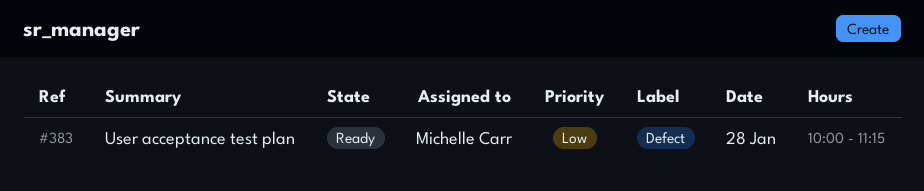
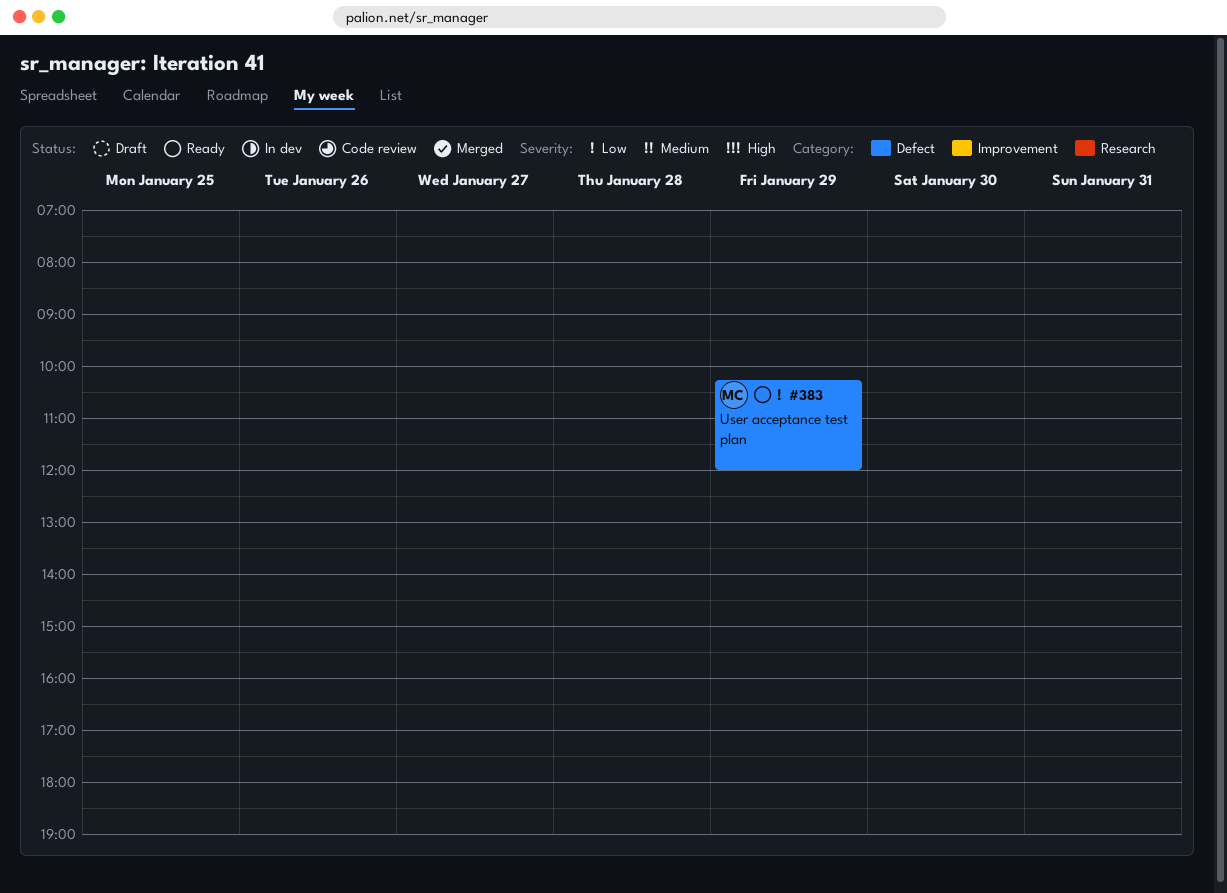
#383, day: Jan 28 -> Jan 29
#383, begins: 10:00 -> 10:15
#383, ends: 11:15 -> 12:00

